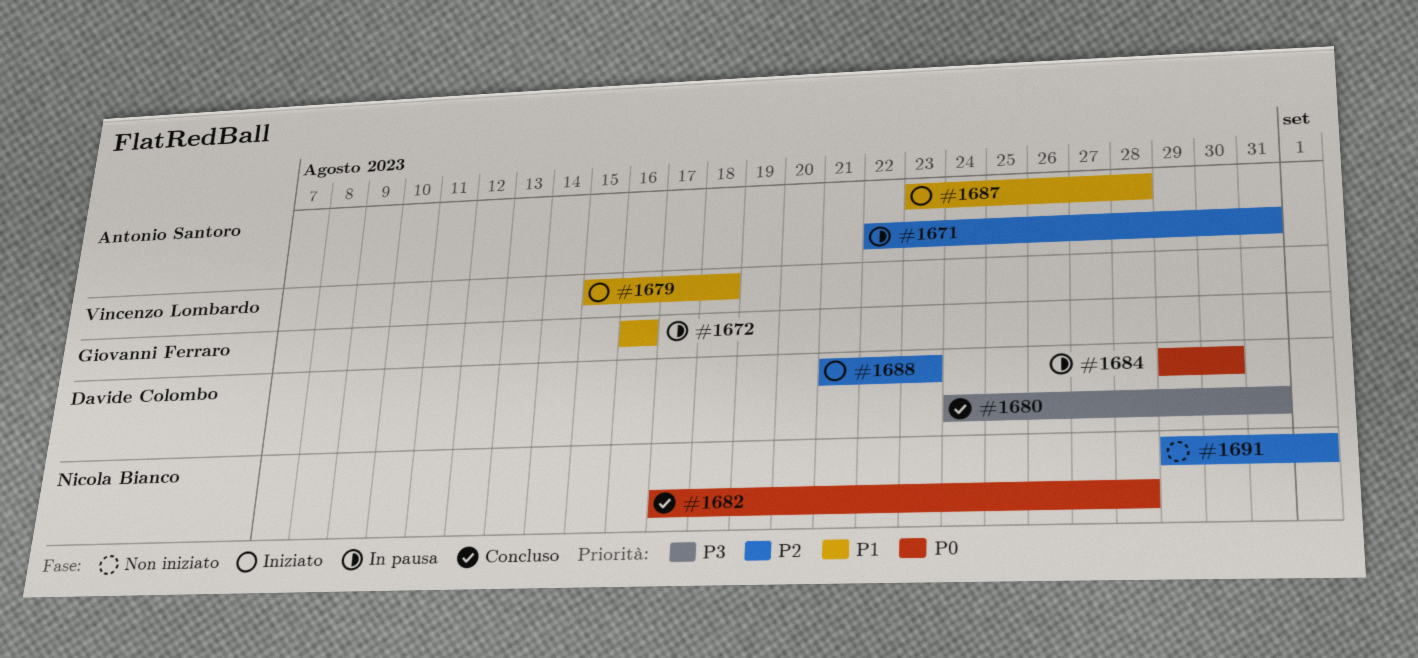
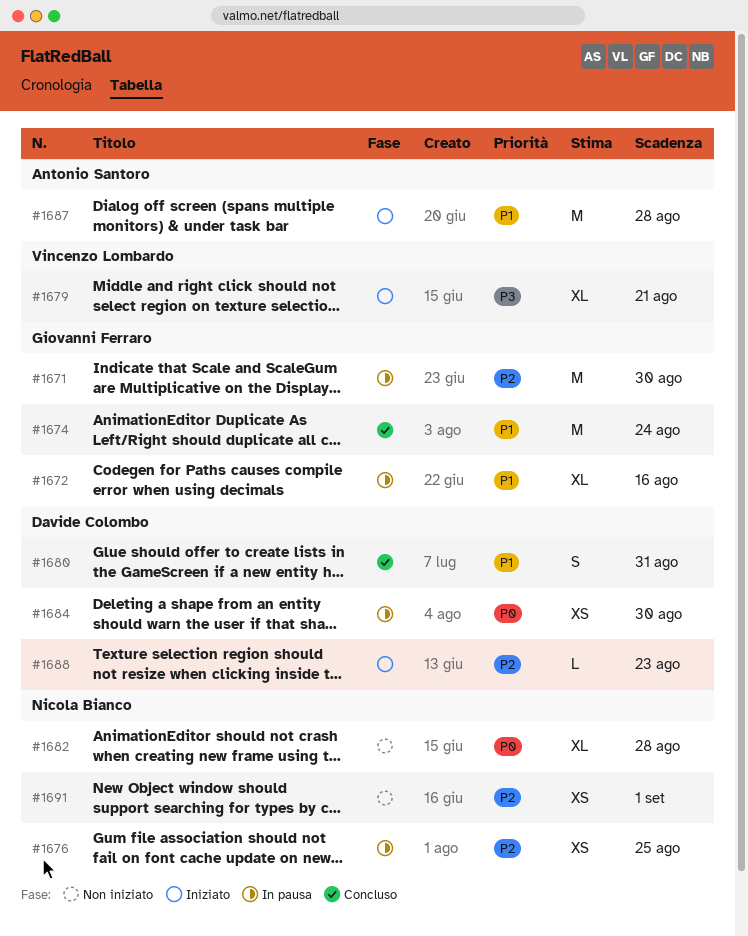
#1671, owner: Antonio Santoro -> Giovanni Ferraro
#1671, due: Aug 31 -> Aug 30
#1674: none -> present
#1676: none -> present
#1679, priority: P1 -> P3
#1679, due: Aug 18 -> Aug 21
#1680, priority: P3 -> P1
#1682, status: Concluso -> Non iniziato

